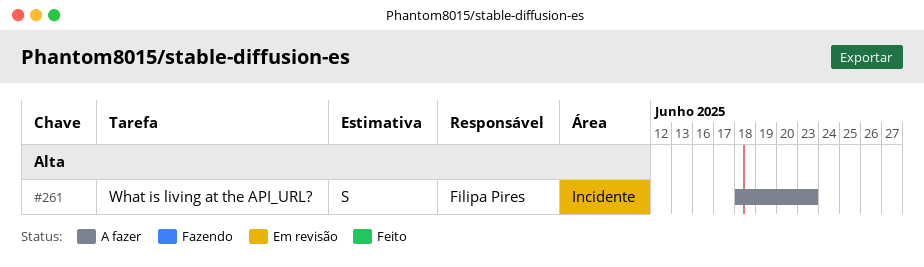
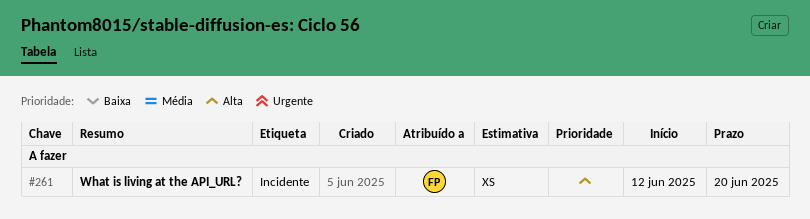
#261, estimate: S -> XS
#261, start: Jun 18 -> Jun 12
#261, due: Jun 23 -> Jun 20

